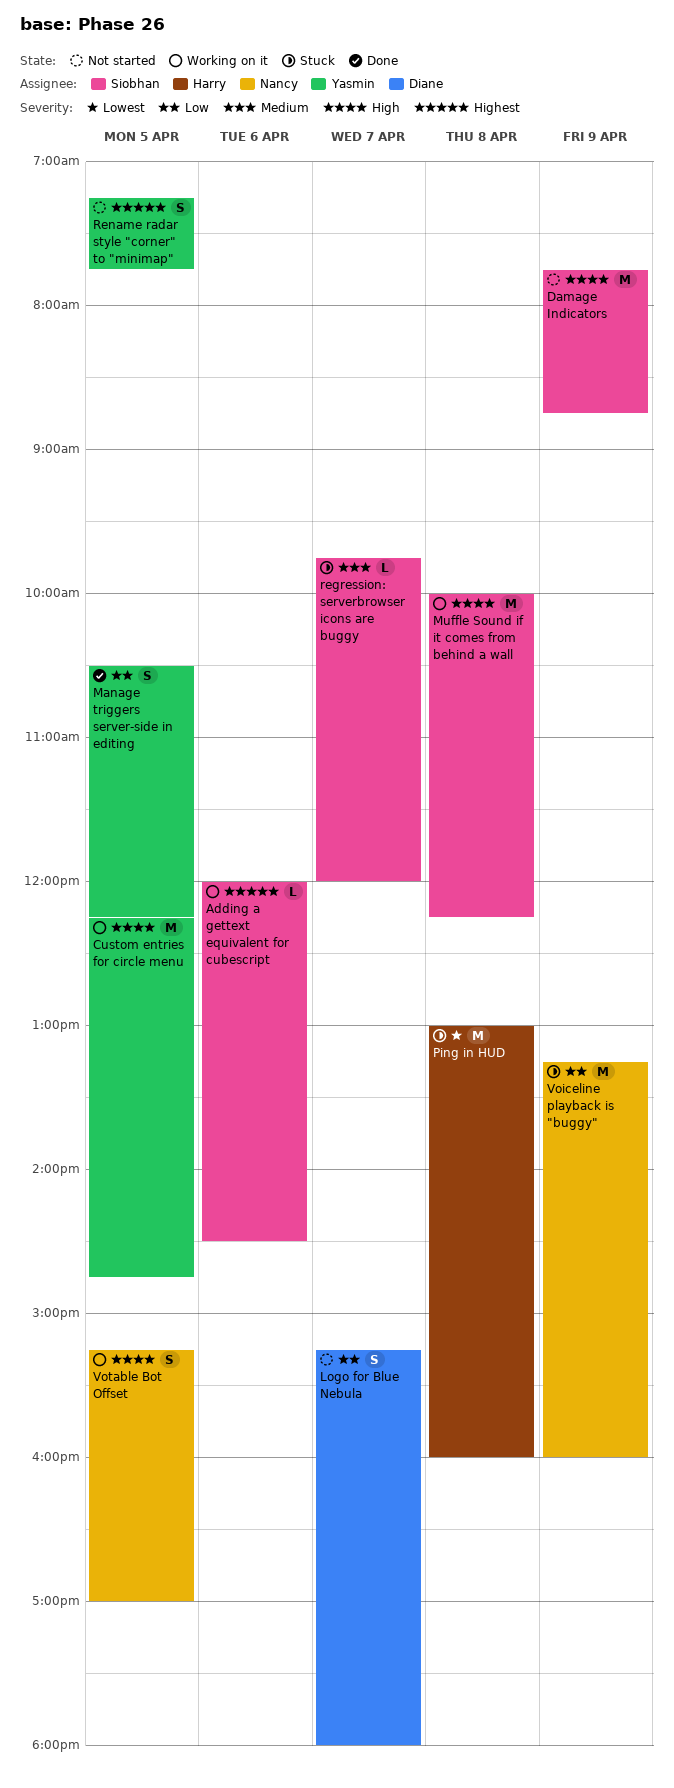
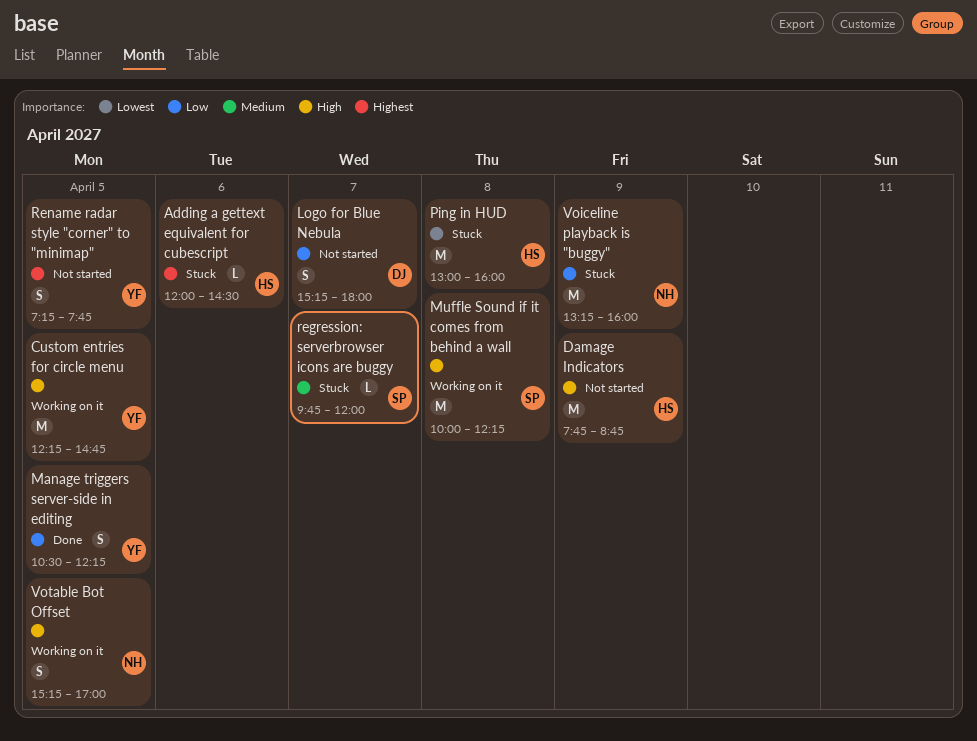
Adding a gettext equivalent for cubescript, status: Working on it -> Stuck
Adding a gettext equivalent for cubescript, owner: Siobhan -> Harry
Damage Indicators, owner: Siobhan -> Harry

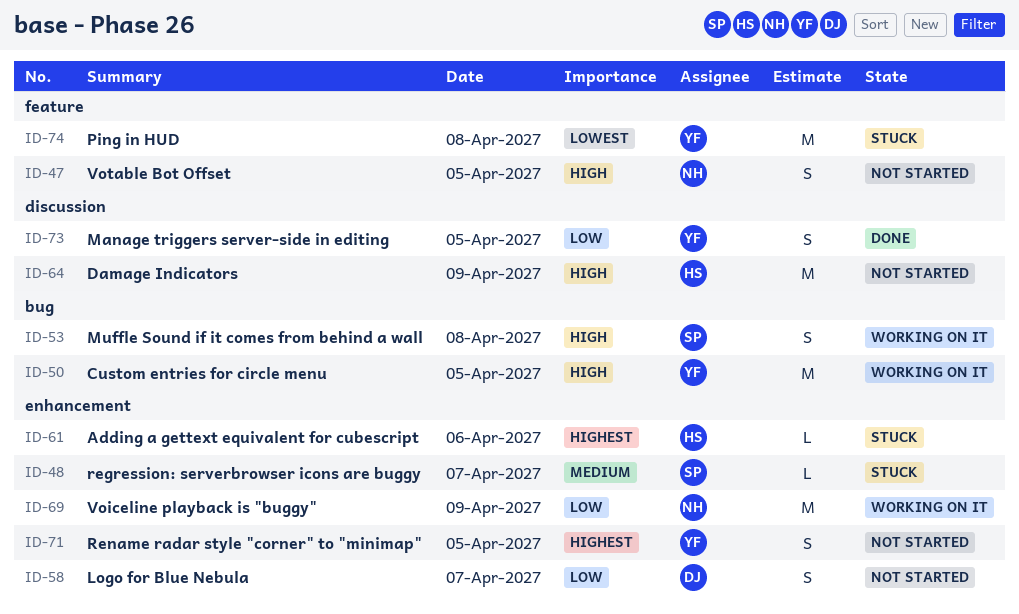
Muffle Sound if it comes from behind a wall, estimate: M -> S
Ping in HUD, owner: HS -> YF
Voiceline playback is "buggy", status: Stuck -> Working on it
Votable Bot Offset, status: Working on it -> Not started

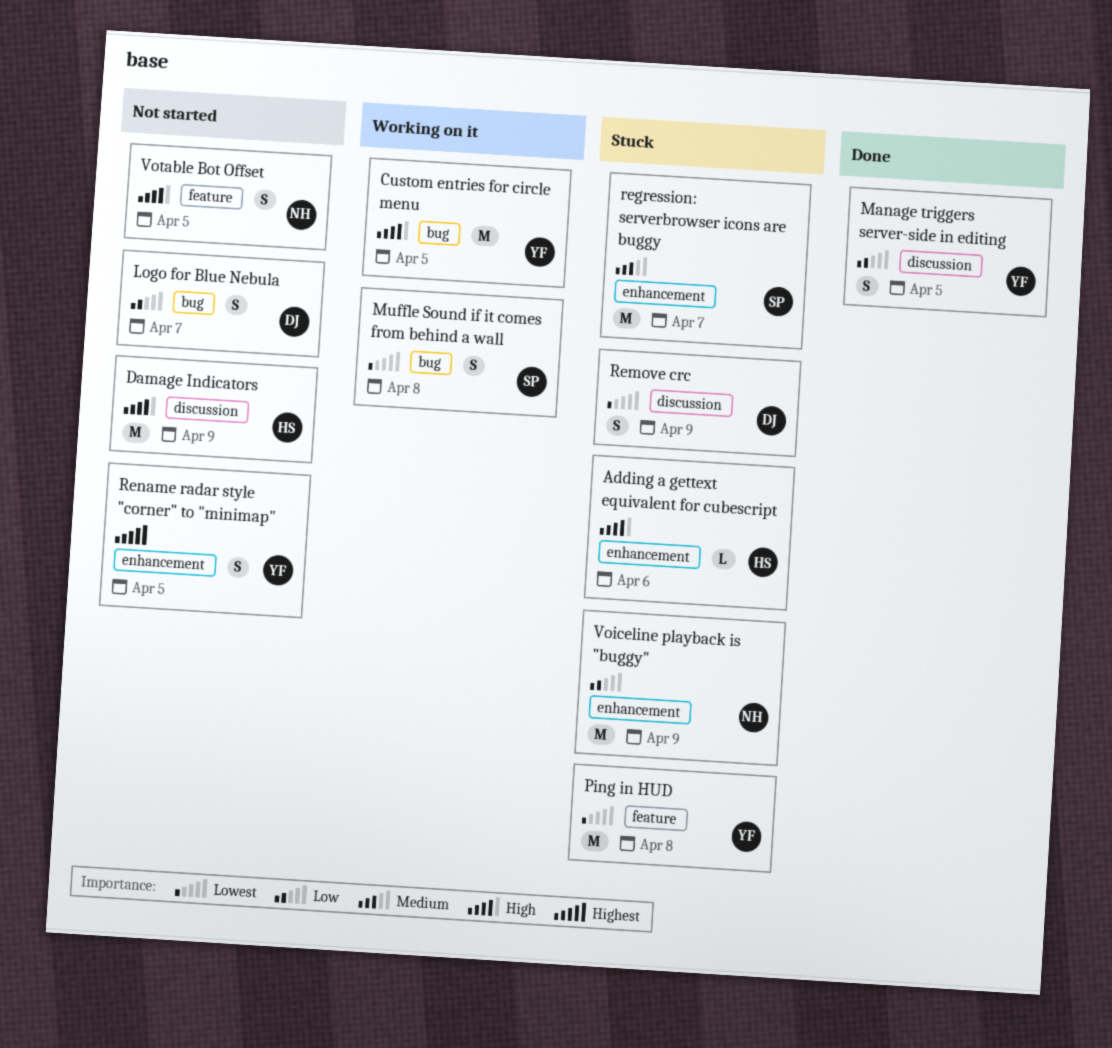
Adding a gettext equivalent for cubescript, priority: Highest -> High
Logo for Blue Nebula, label: enhancement -> bug
Muffle Sound if it comes from behind a wall, priority: High -> Lowest
regression: serverbrowser icons are buggy, estimate: L -> M
Remove crc: none -> present
Voiceline playback is "buggy", status: Working on it -> Stuck

